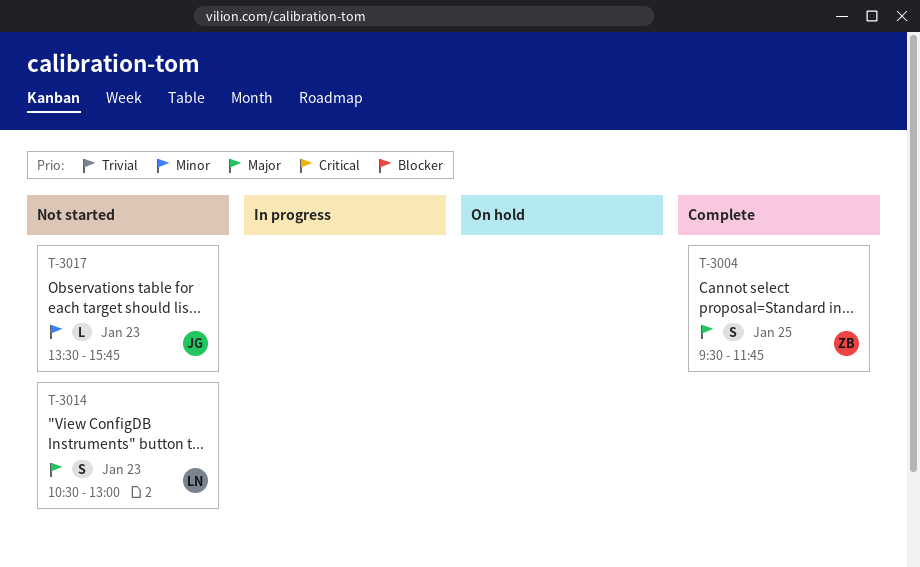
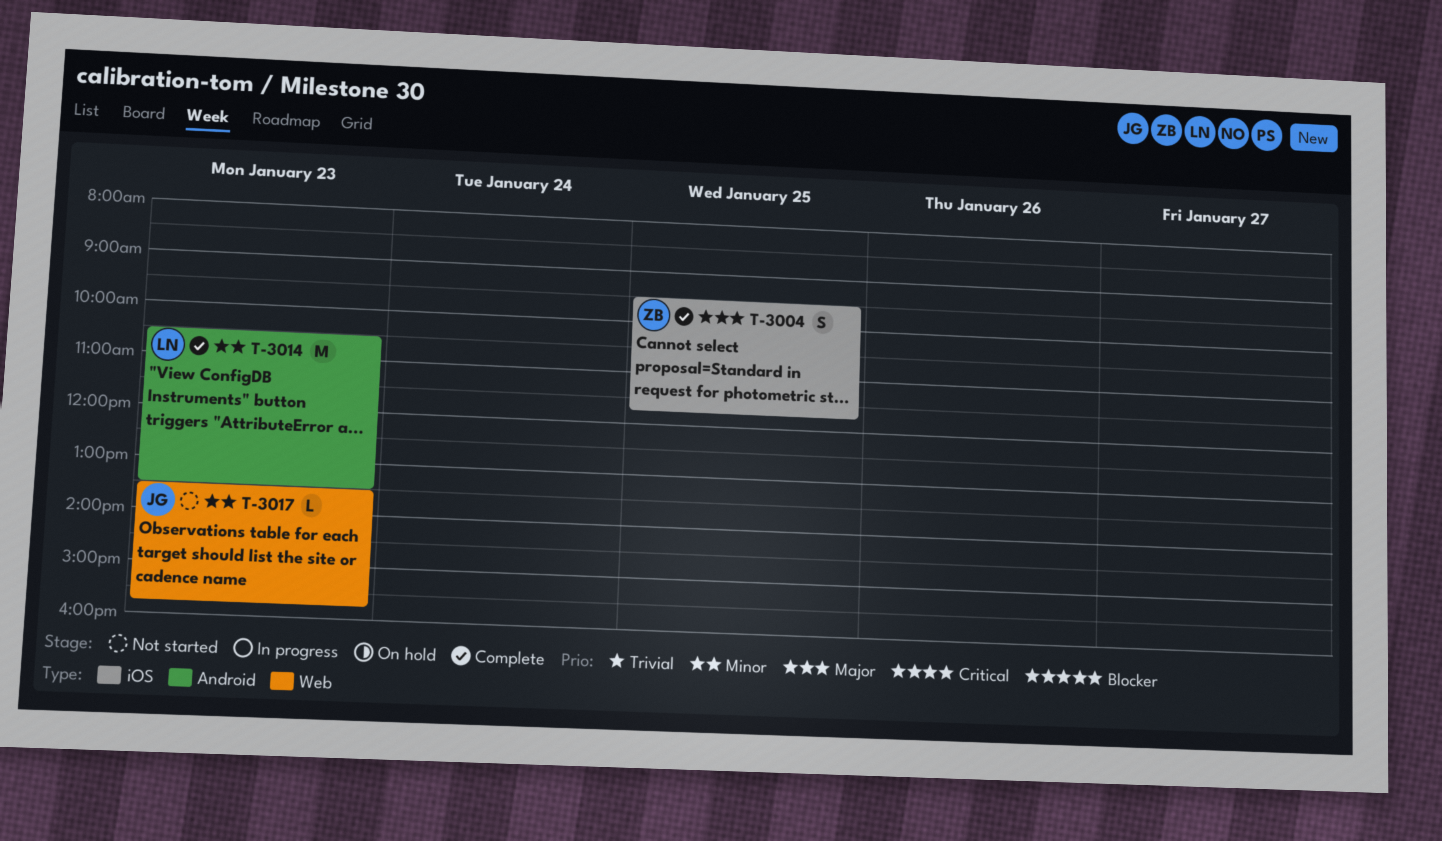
T-3014, status: Not started -> Complete
T-3014, priority: Major -> Minor
T-3014, estimate: S -> M
T-3014, ends: 13:00 -> 13:30

